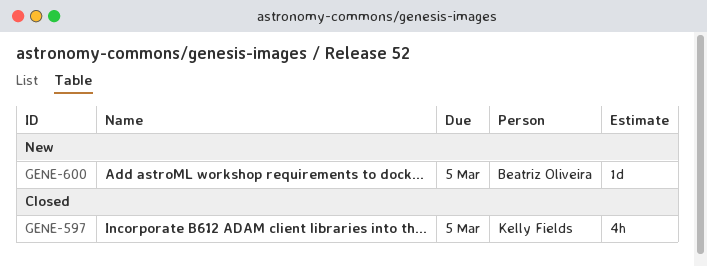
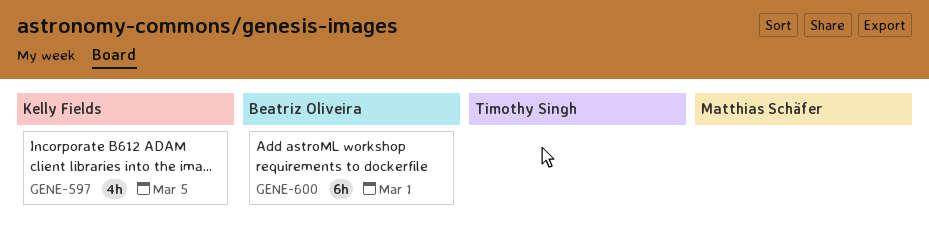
GENE-600, estimate: 1d -> 6h
GENE-600, due: Mar 5 -> Mar 1

